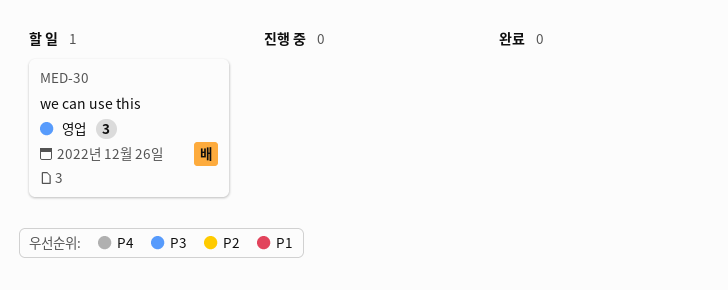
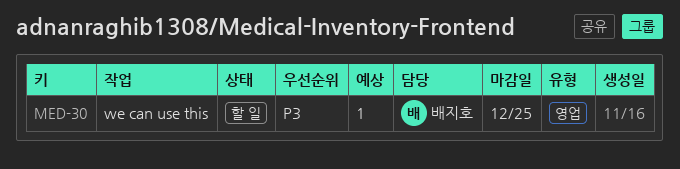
MED-30, estimate: 3 -> 1
MED-30, due: Dec 26 -> Dec 25

